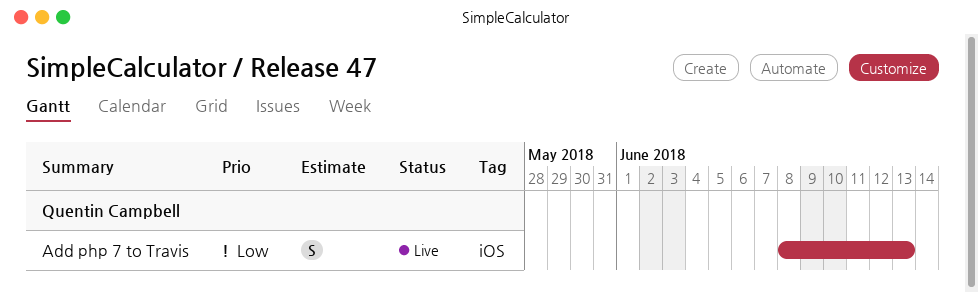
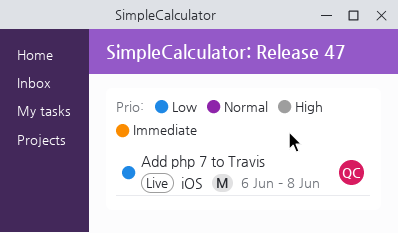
Add php 7 to Travis, estimate: S -> M
Add php 7 to Travis, start: Jun 8 -> Jun 6
Add php 7 to Travis, due: Jun 13 -> Jun 8

